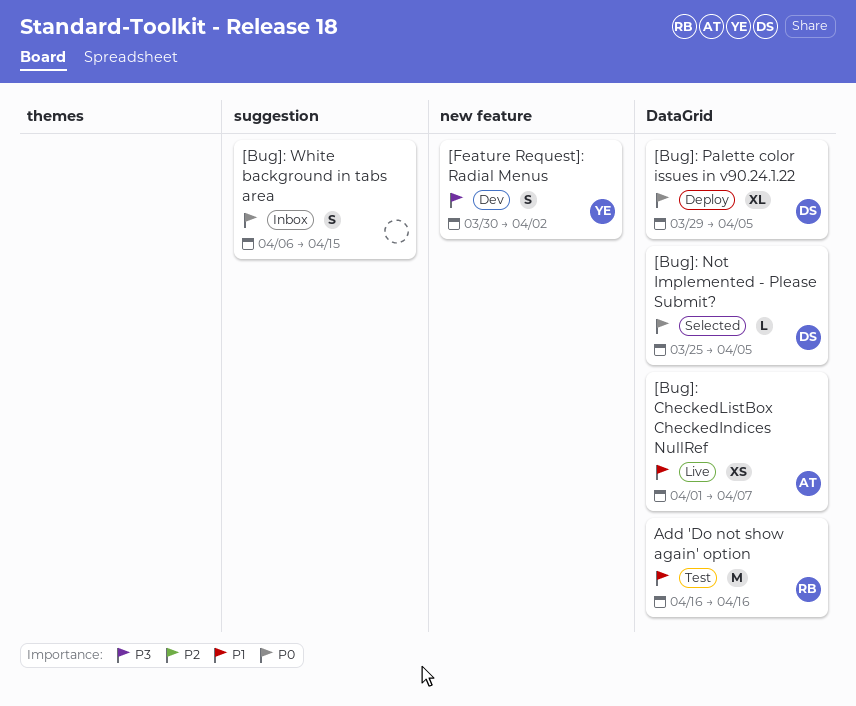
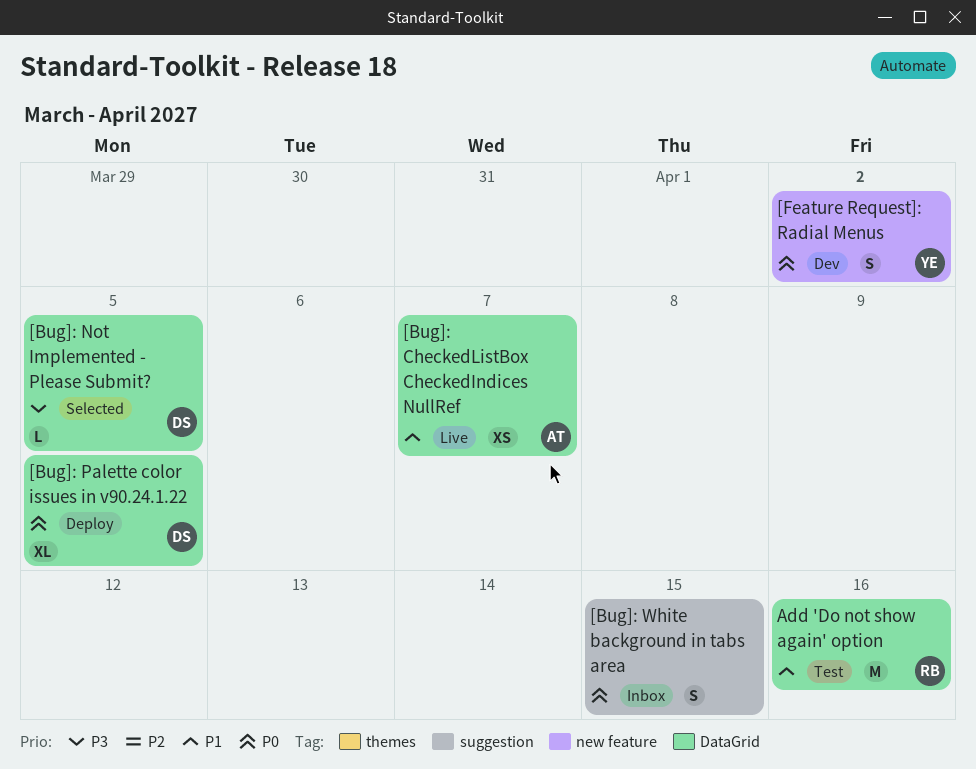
[Bug]: Not Implemented - Please Submit?, priority: P0 -> P3
[Feature Request]: Radial Menus, priority: P3 -> P0

